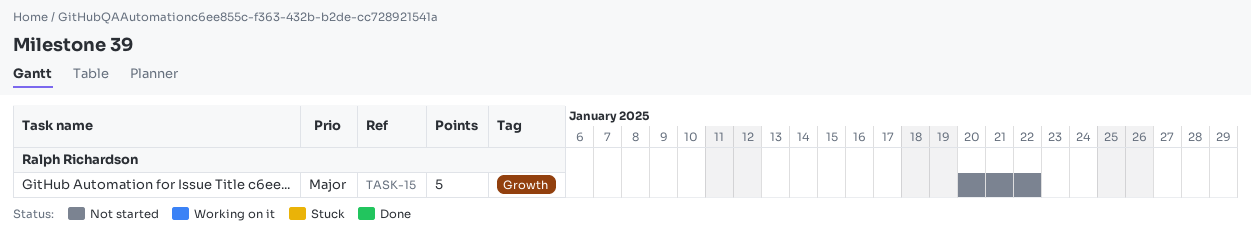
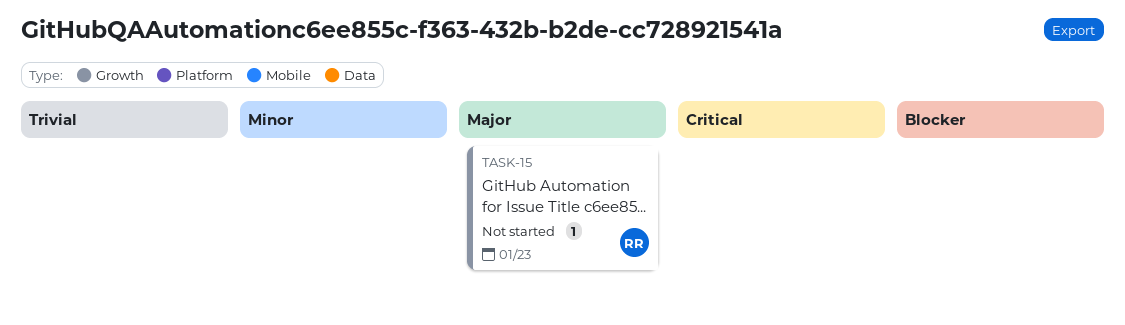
TASK-15, estimate: 5 -> 1
TASK-15, due: Jan 22 -> Jan 23

